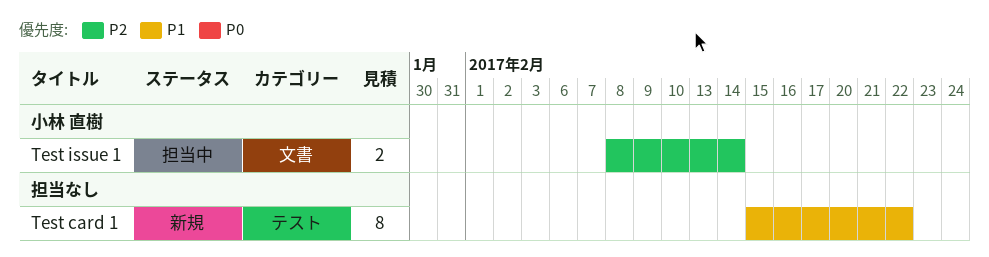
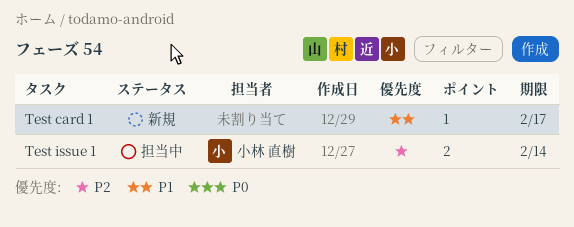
Test card 1, estimate: 8 -> 1
Test card 1, due: Feb 22 -> Feb 17

